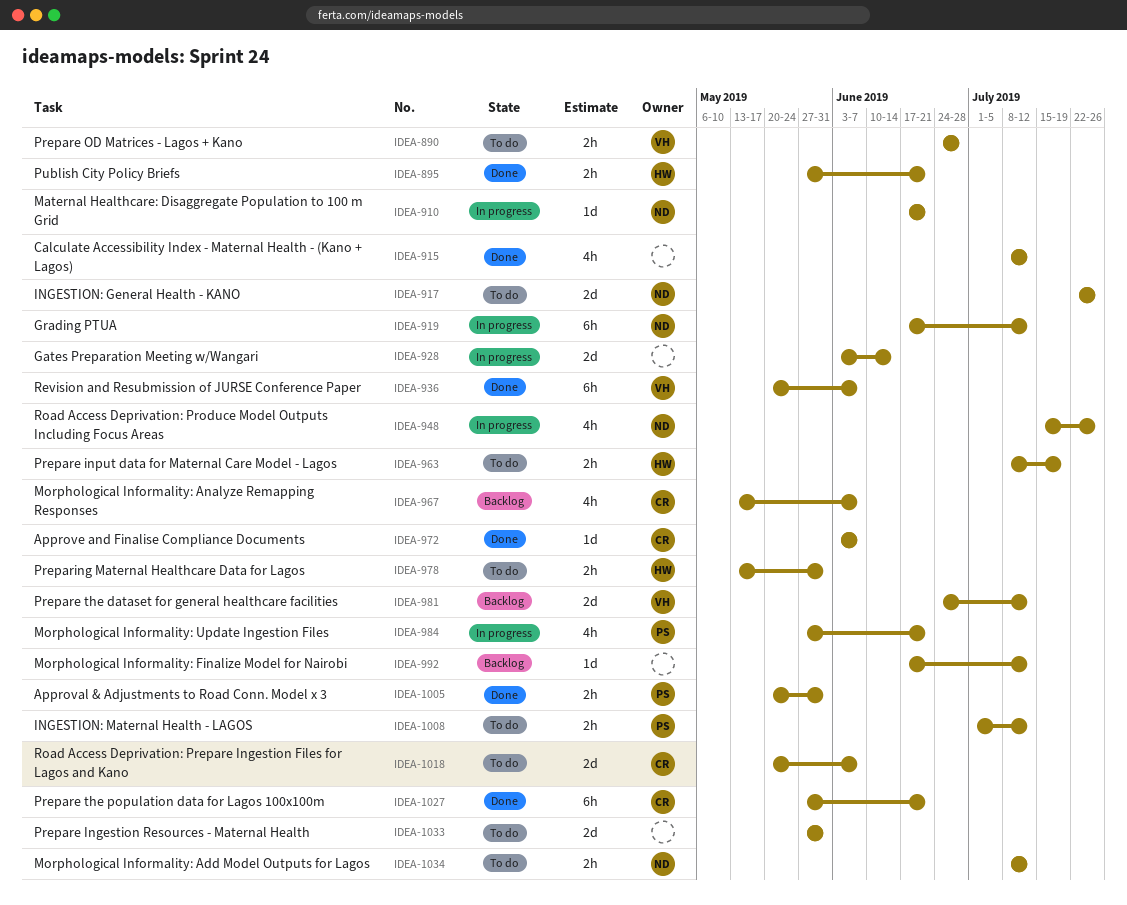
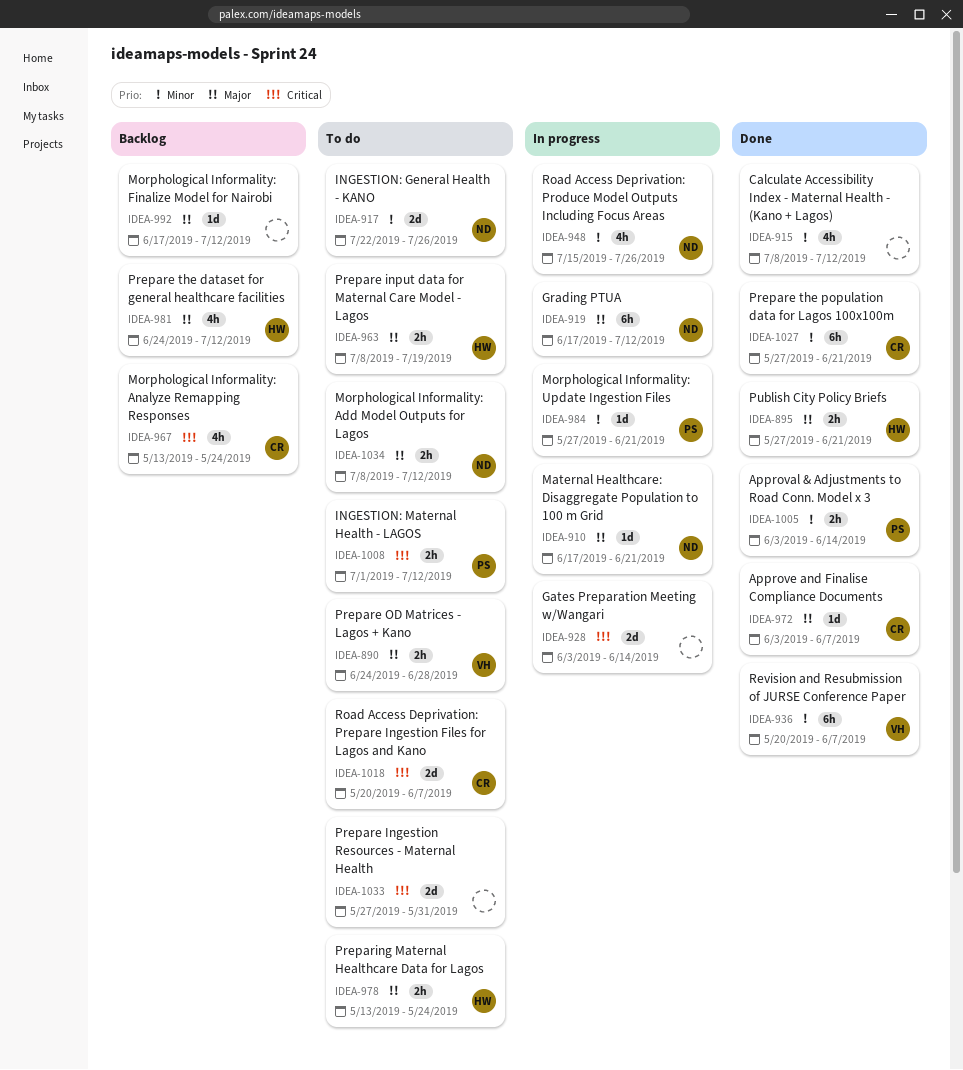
IDEA-967, due: Jun 7 -> May 24
IDEA-978, due: May 31 -> May 24
IDEA-981, owner: VH -> HW
IDEA-981, estimate: 2d -> 4h
IDEA-984, estimate: 4h -> 1d
IDEA-1005, start: May 20 -> Jun 3
IDEA-1005, due: May 31 -> Jun 14

